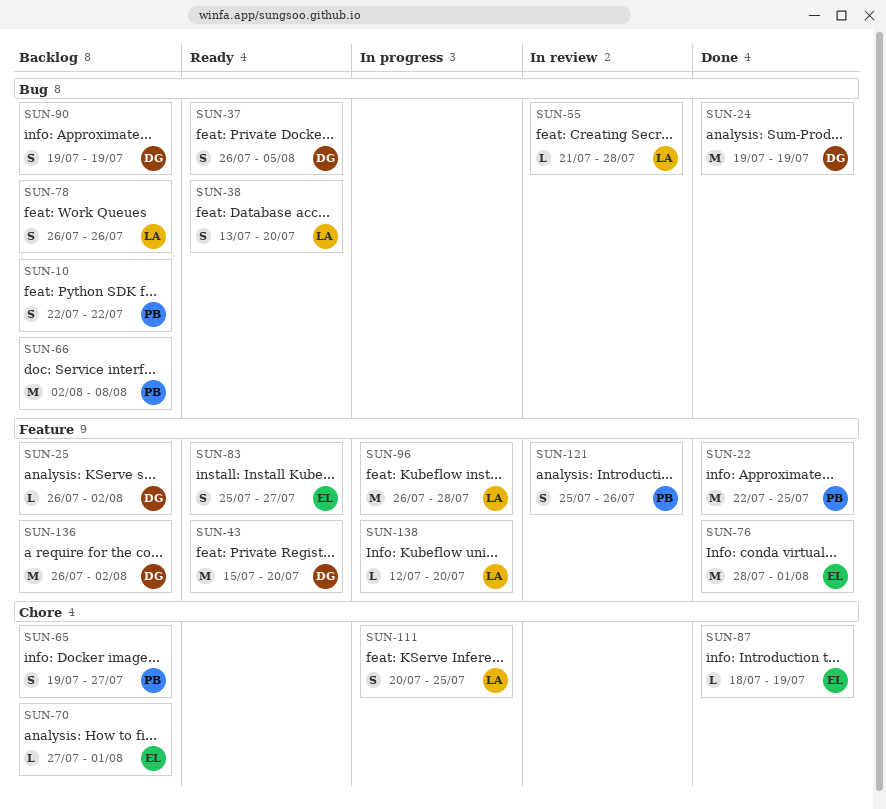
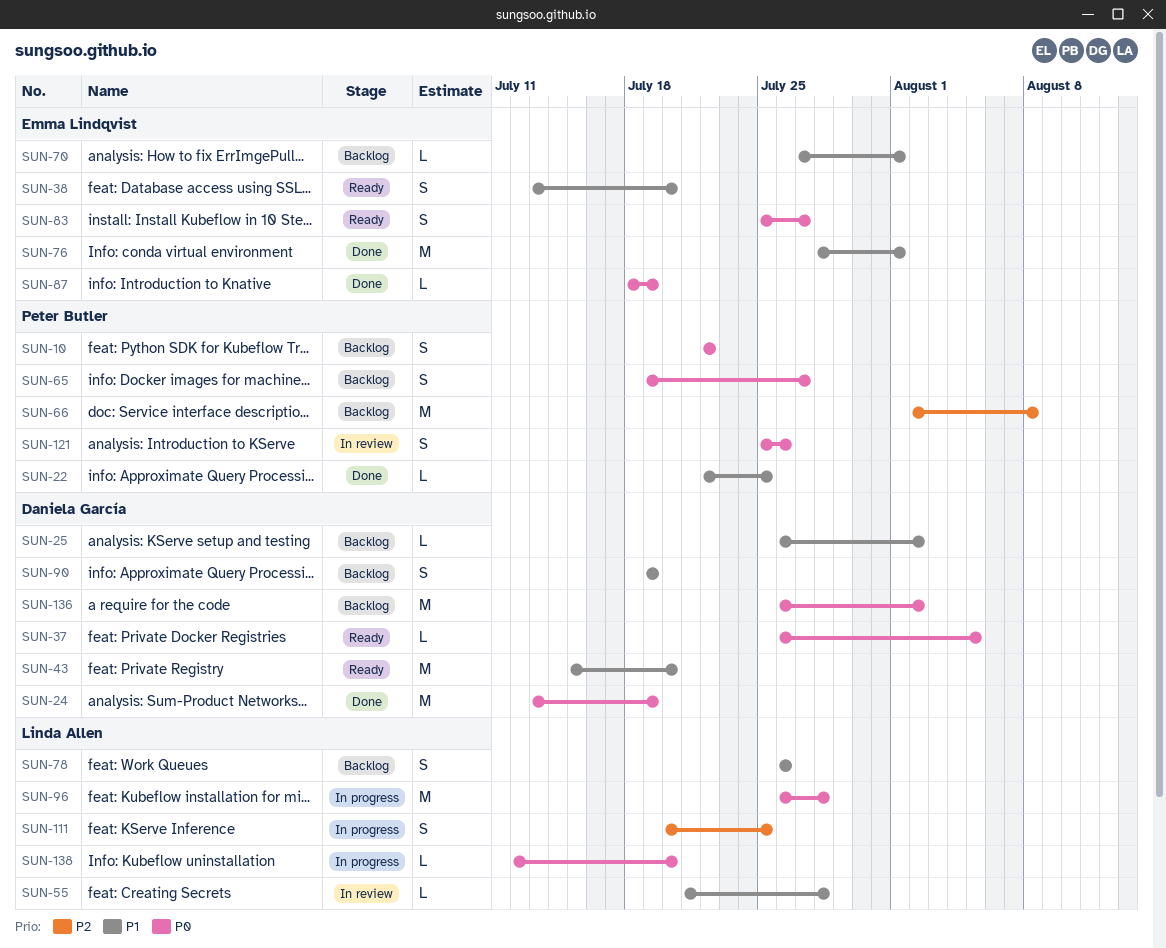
SUN-22, estimate: M -> L
SUN-24, start: Jul 19 -> Jul 13
SUN-37, estimate: S -> L
SUN-38, owner: Linda Allen -> Emma Lindqvist

